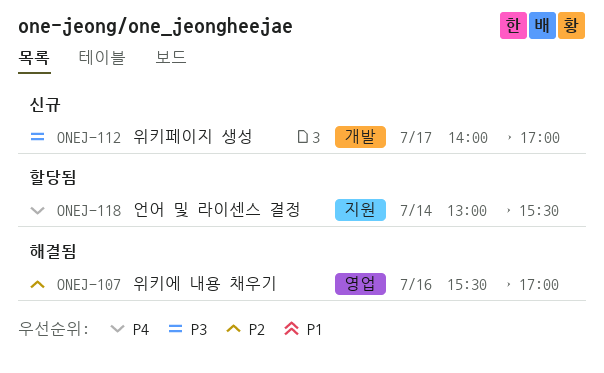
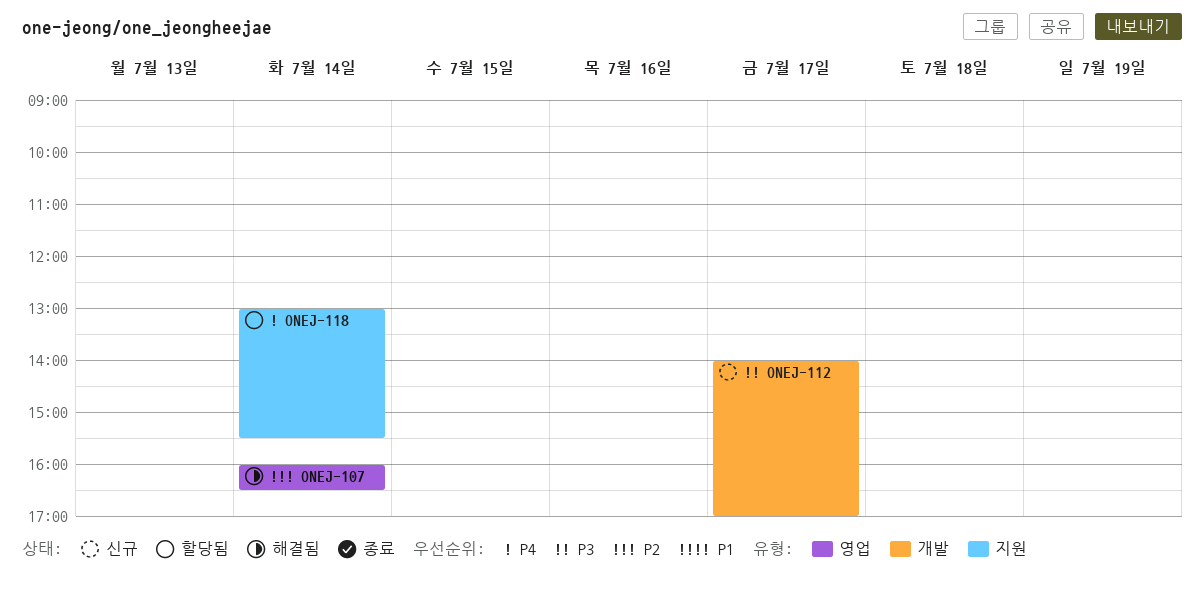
ONEJ-107, day: Jul 16 -> Jul 14
ONEJ-107, begins: 15:30 -> 16:00
ONEJ-107, ends: 17:00 -> 16:30

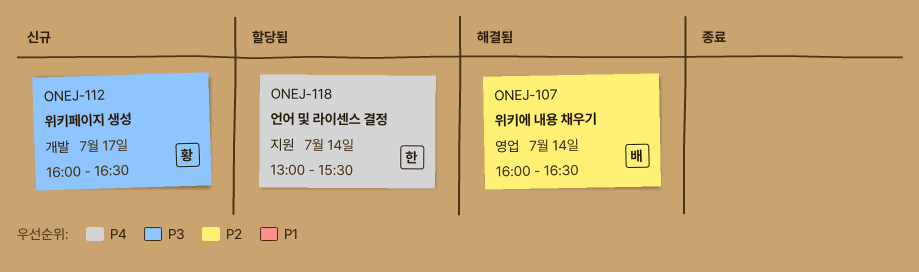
ONEJ-112, begins: 14:00 -> 16:00
ONEJ-112, ends: 17:00 -> 16:30

